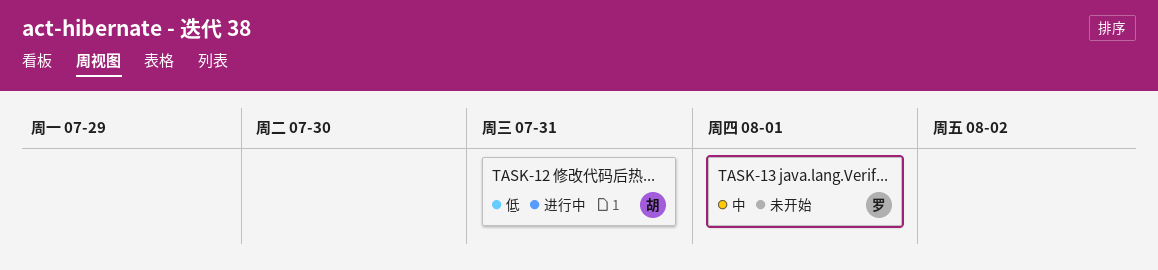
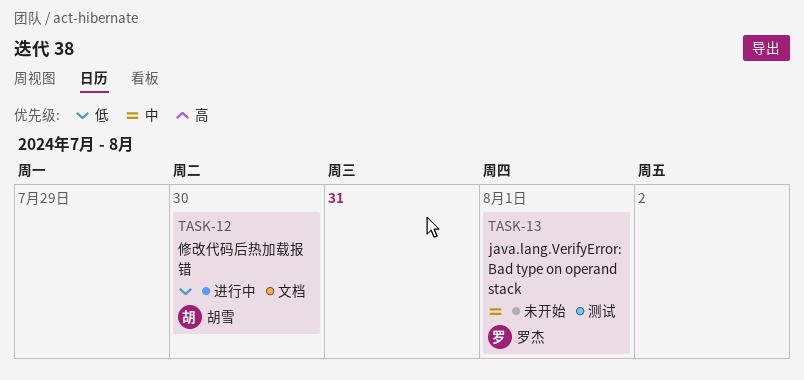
TASK-12, due: Jul 31 -> Jul 30

